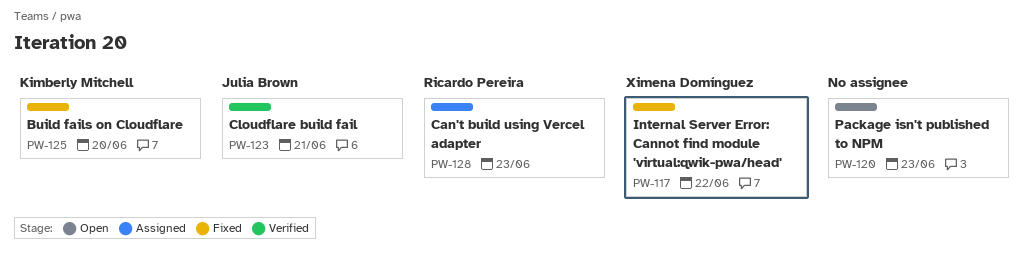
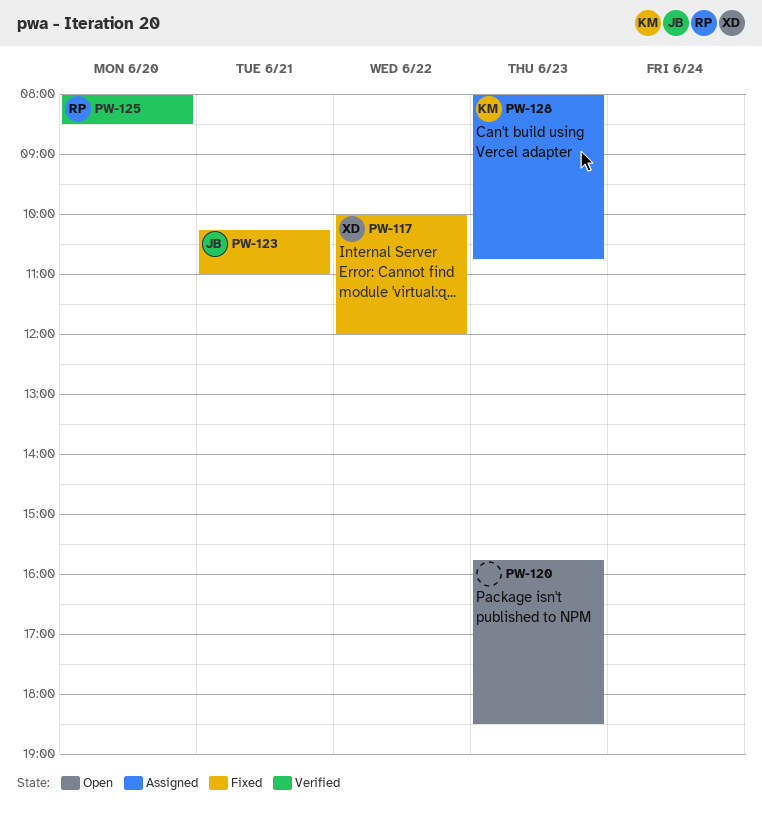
PW-123, status: Verified -> Fixed
PW-125, status: Fixed -> Verified
PW-125, owner: Kimberly Mitchell -> Ricardo Pereira
PW-128, owner: Ricardo Pereira -> Kimberly Mitchell

